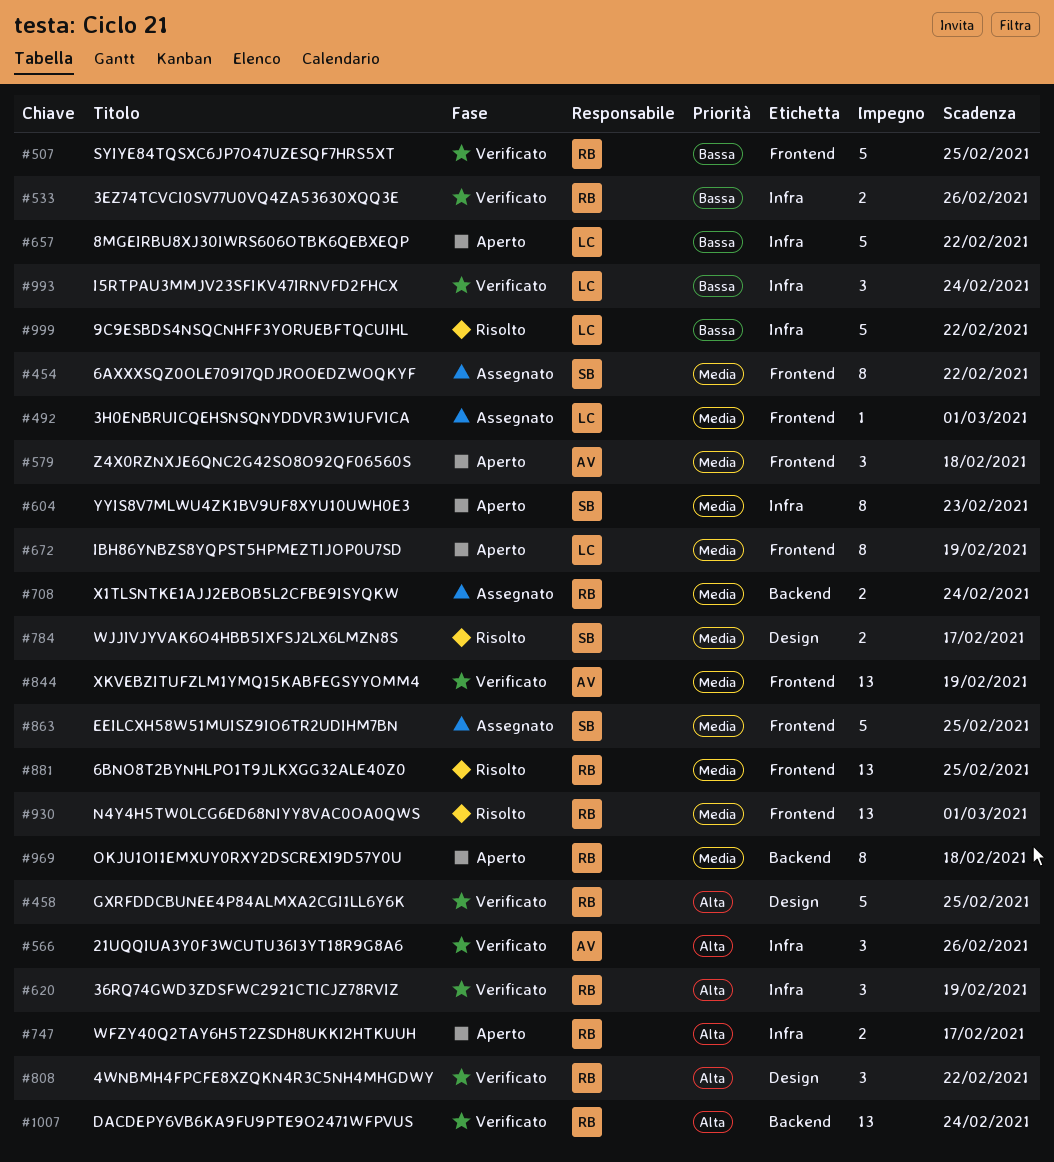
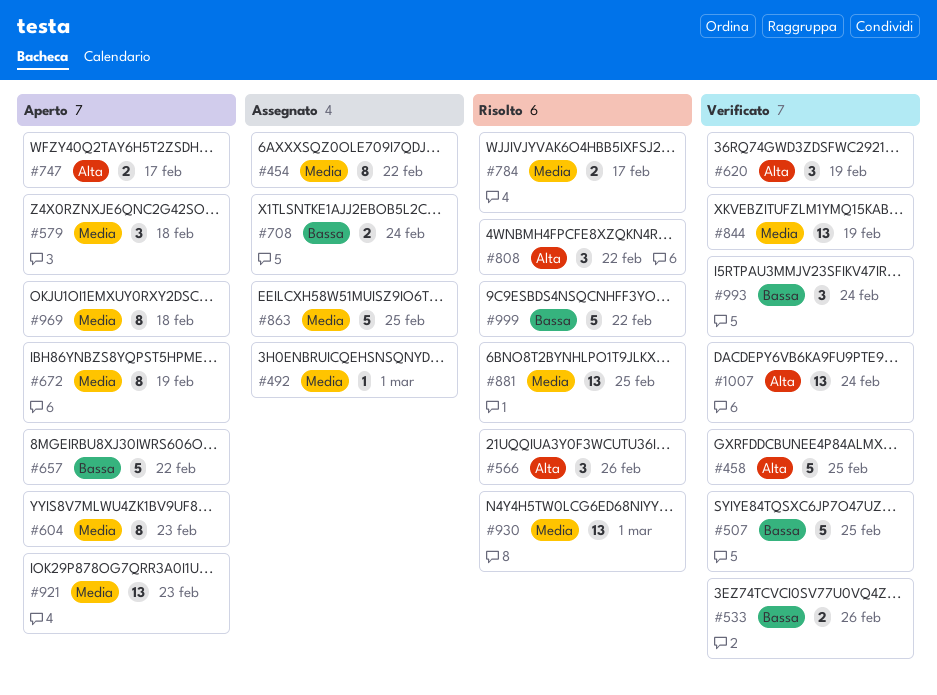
#566, status: Verificato -> Risolto
#708, priority: Media -> Bassa
#808, status: Verificato -> Risolto
#921: none -> present

